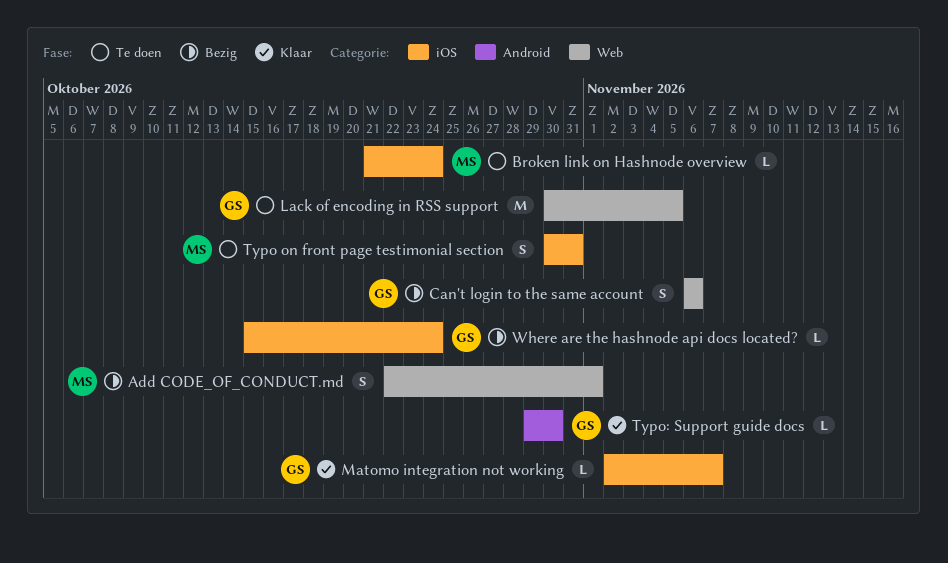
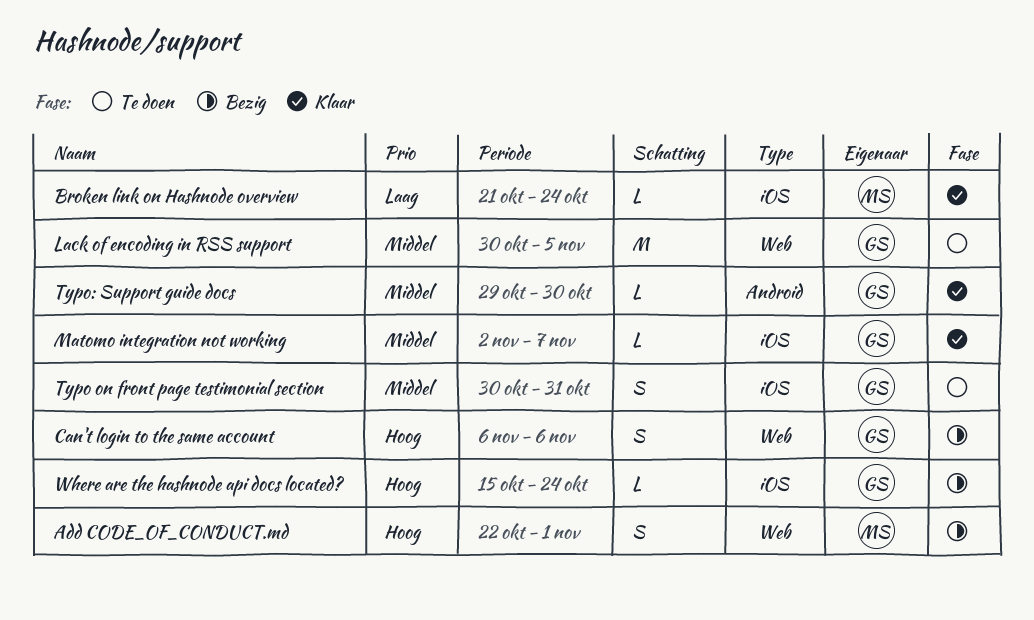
Broken link on Hashnode overview, status: Te doen -> Klaar
Typo on front page testimonial section, owner: MS -> GS

